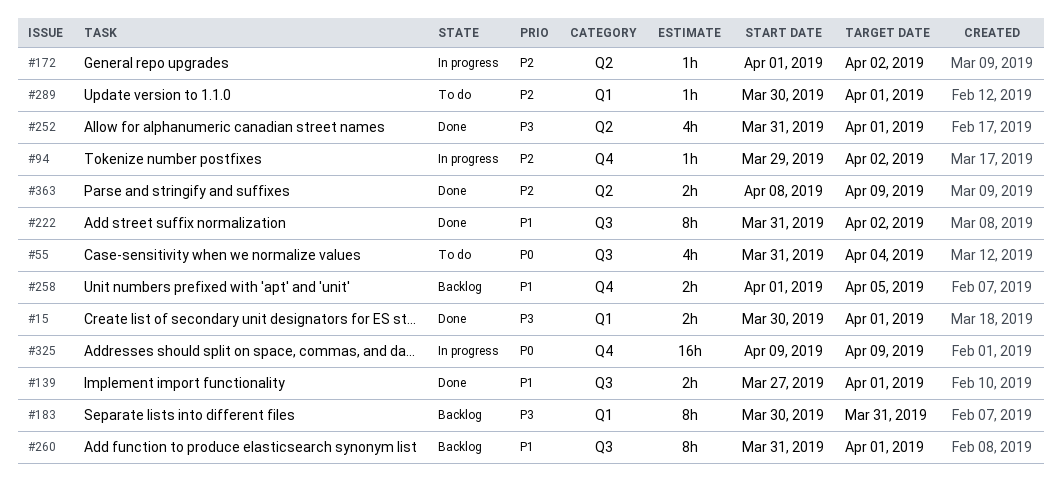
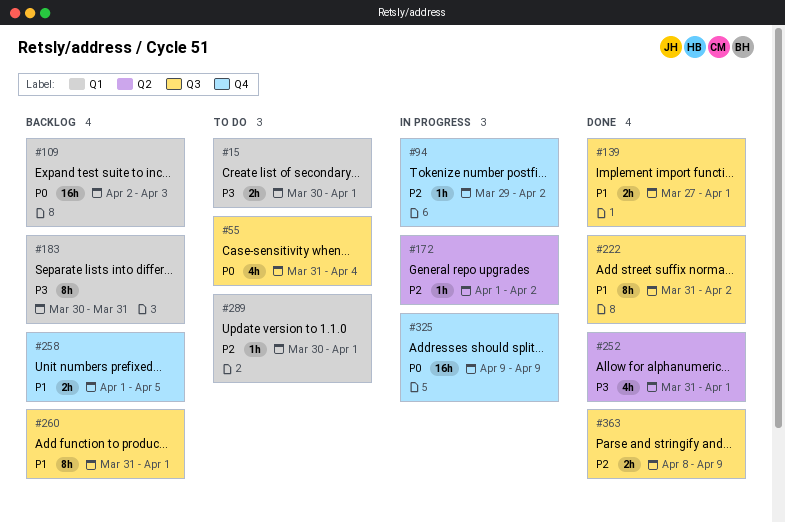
#15, status: Done -> To do
#109: none -> present
#363, label: Q2 -> Q3

